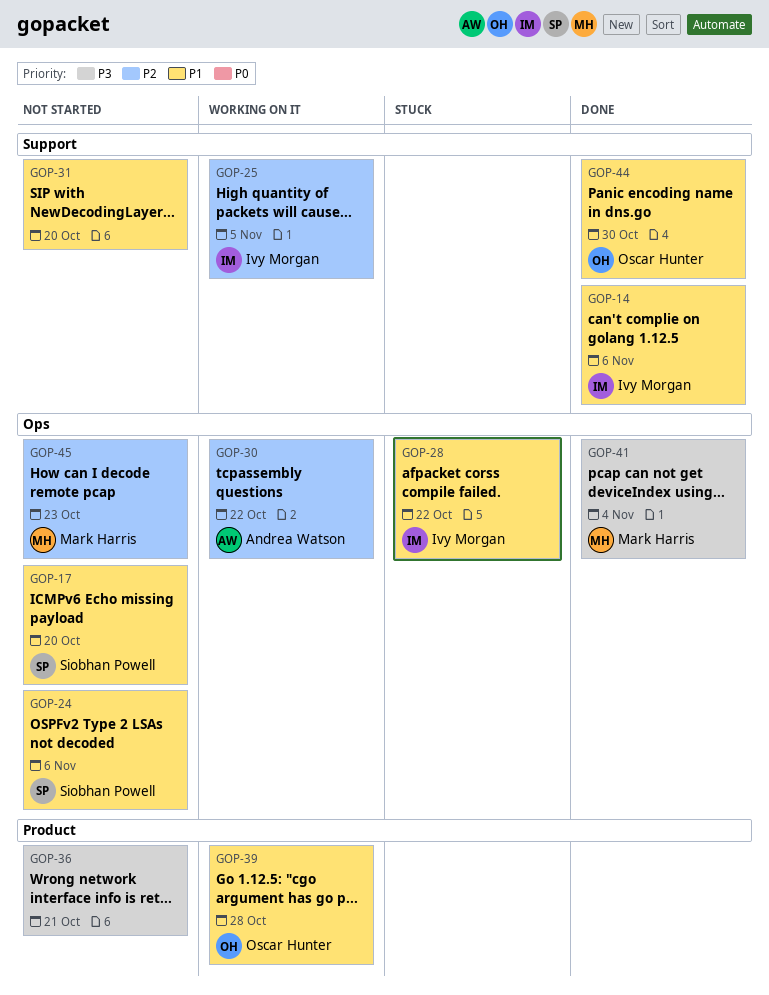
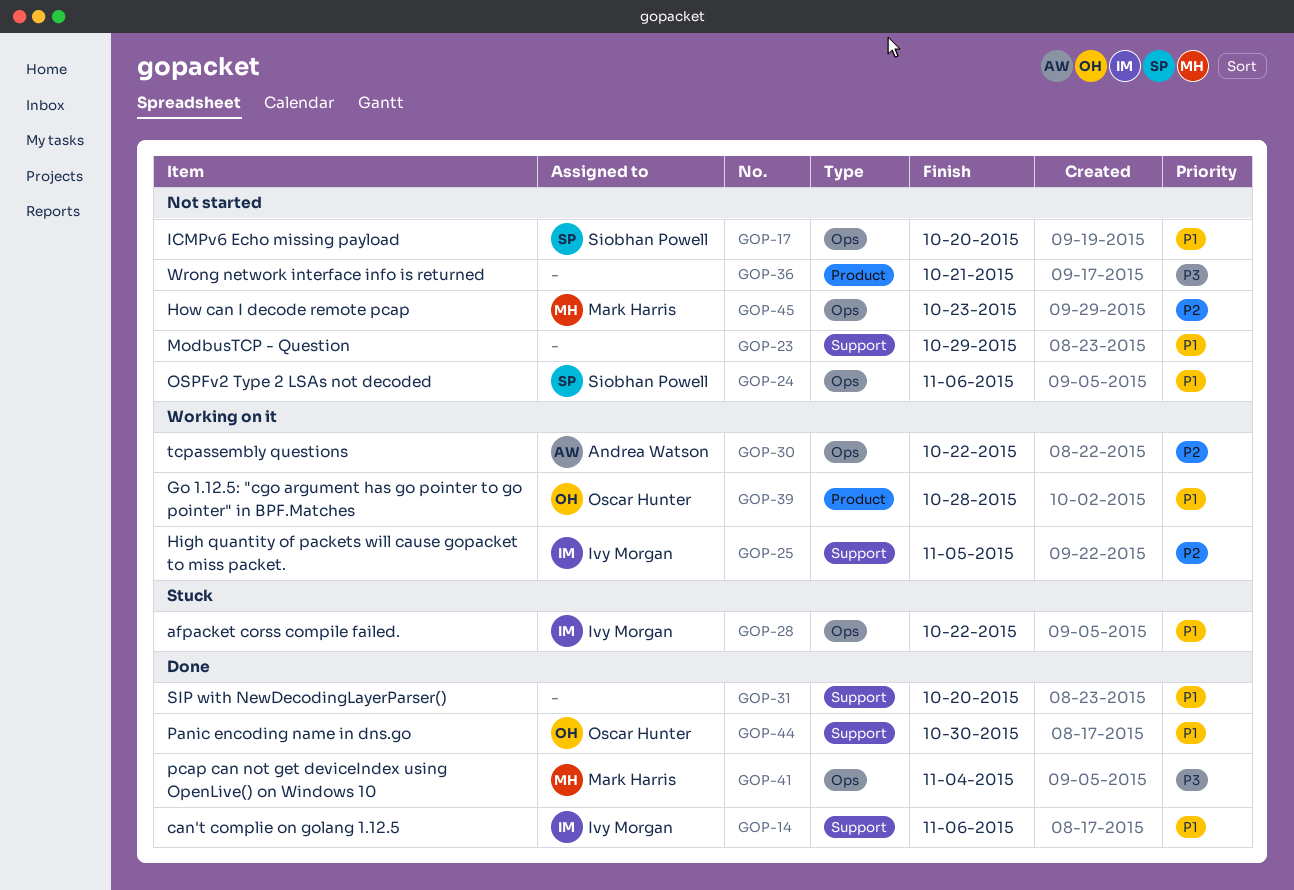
GOP-23: none -> present
GOP-31, status: Not started -> Done

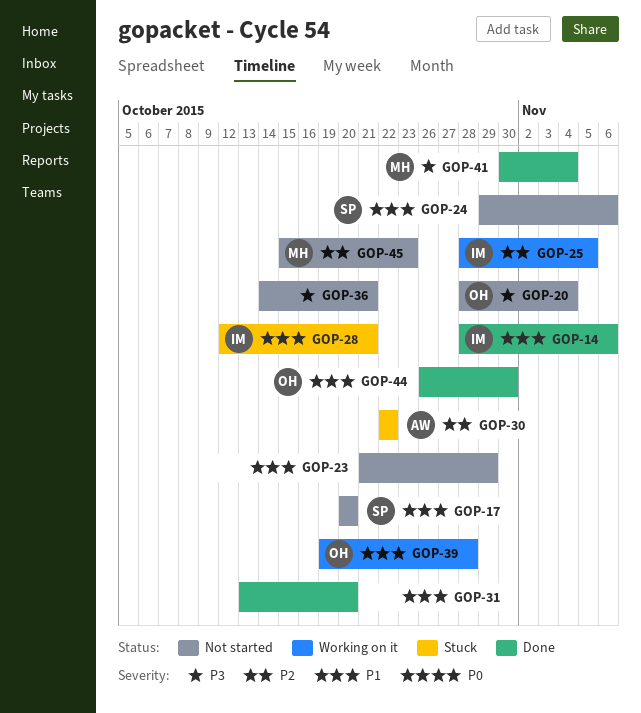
GOP-20: none -> present
GOP-28, due: Oct 22 -> Oct 21
GOP-30, status: Working on it -> Stuck

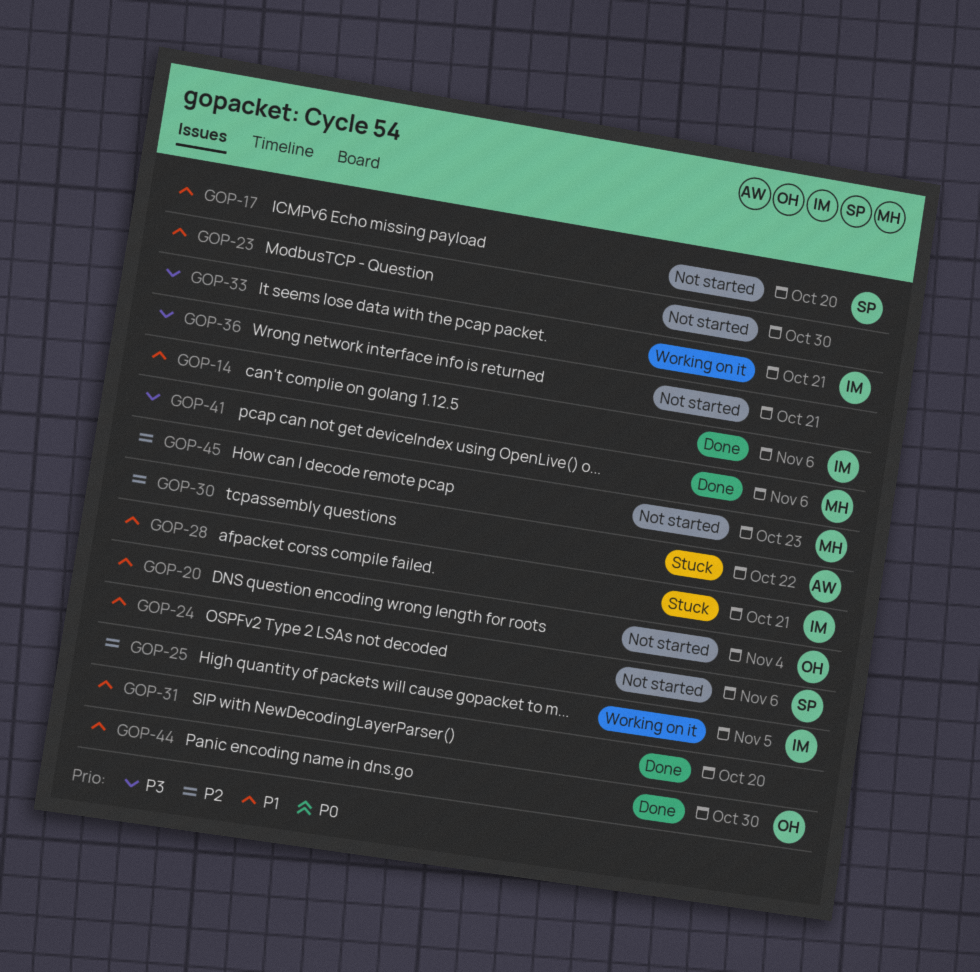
GOP-20, priority: P3 -> P1
GOP-23, due: Oct 29 -> Oct 30
GOP-33: none -> present
GOP-39: present -> none
GOP-41, due: Nov 4 -> Nov 6

